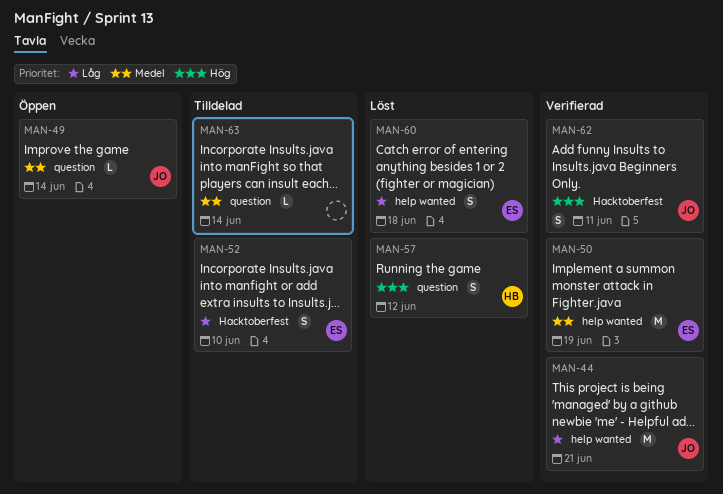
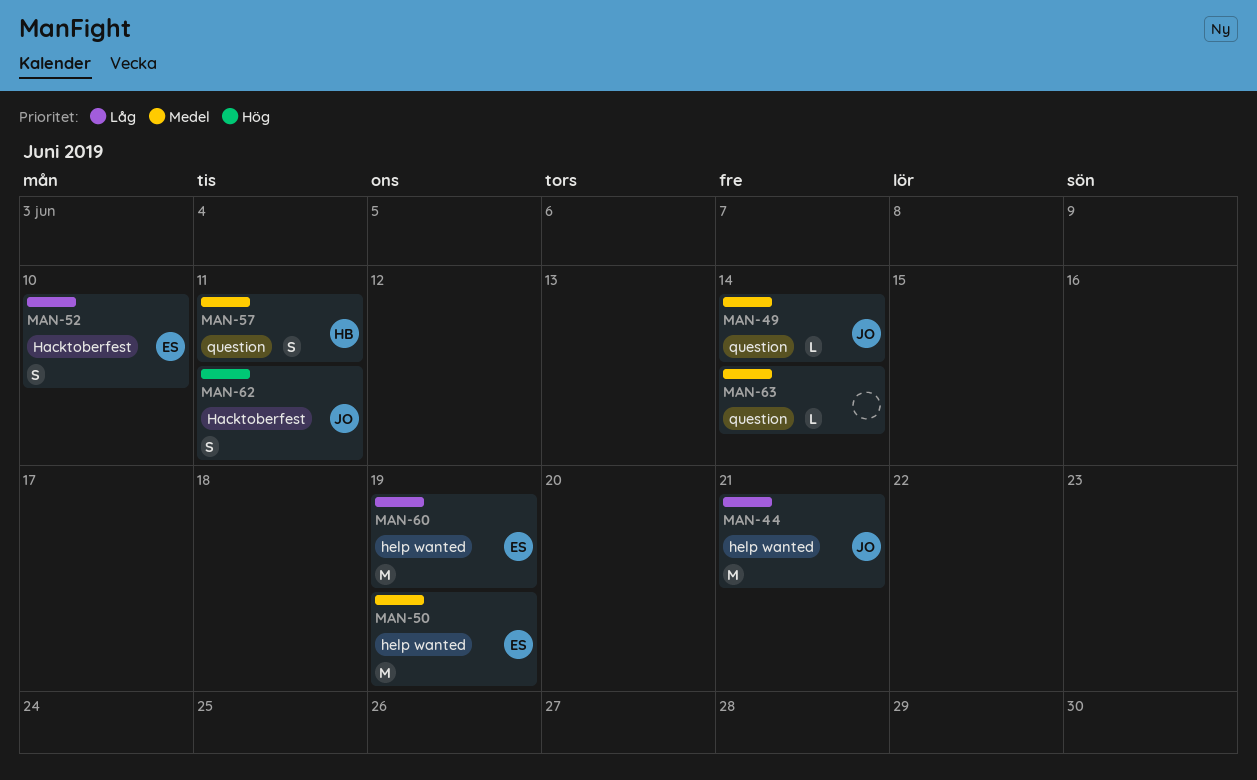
MAN-57, priority: Hög -> Medel
MAN-57, due: Jun 12 -> Jun 11
MAN-60, estimate: S -> M
MAN-60, due: Jun 18 -> Jun 19

